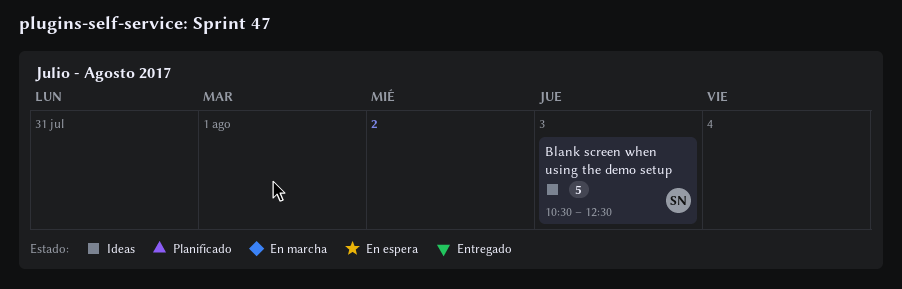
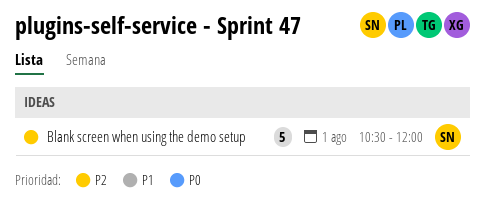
Blank screen when using the demo setup, day: Aug 3 -> Aug 1
Blank screen when using the demo setup, ends: 12:30 -> 12:00

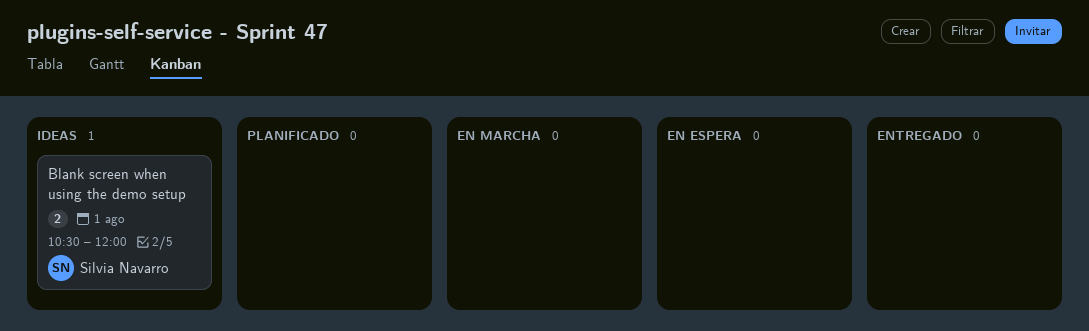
Blank screen when using the demo setup, estimate: 5 -> 2

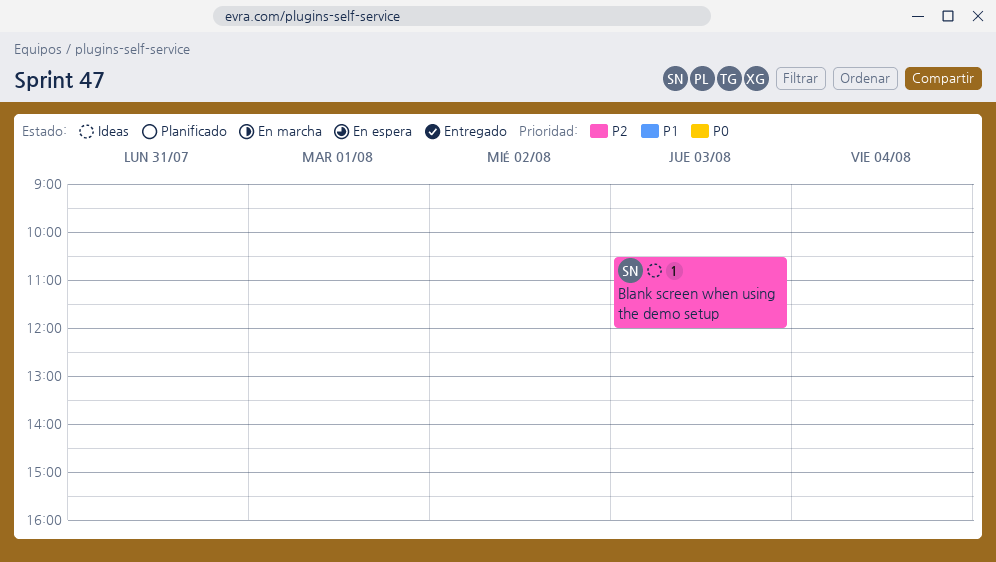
Blank screen when using the demo setup, estimate: 2 -> 1
Blank screen when using the demo setup, day: Aug 1 -> Aug 3

